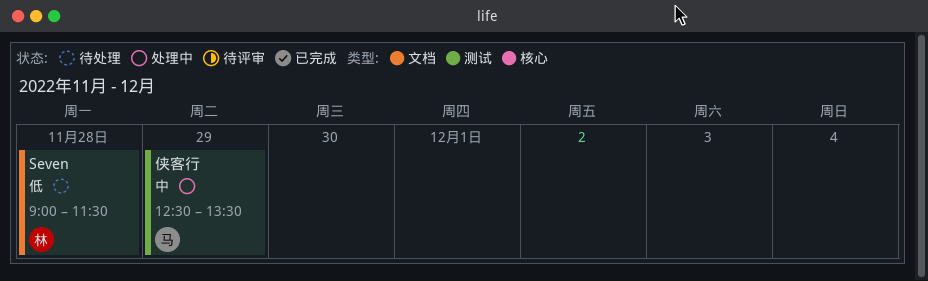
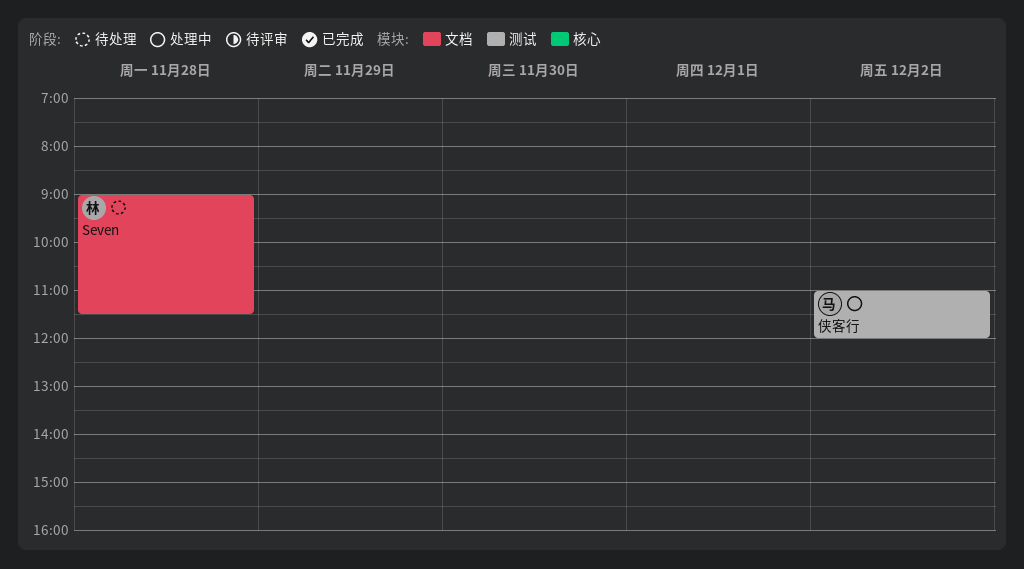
侠客行, day: Nov 29 -> Dec 2
侠客行, begins: 12:30 -> 11:00
侠客行, ends: 13:30 -> 12:00

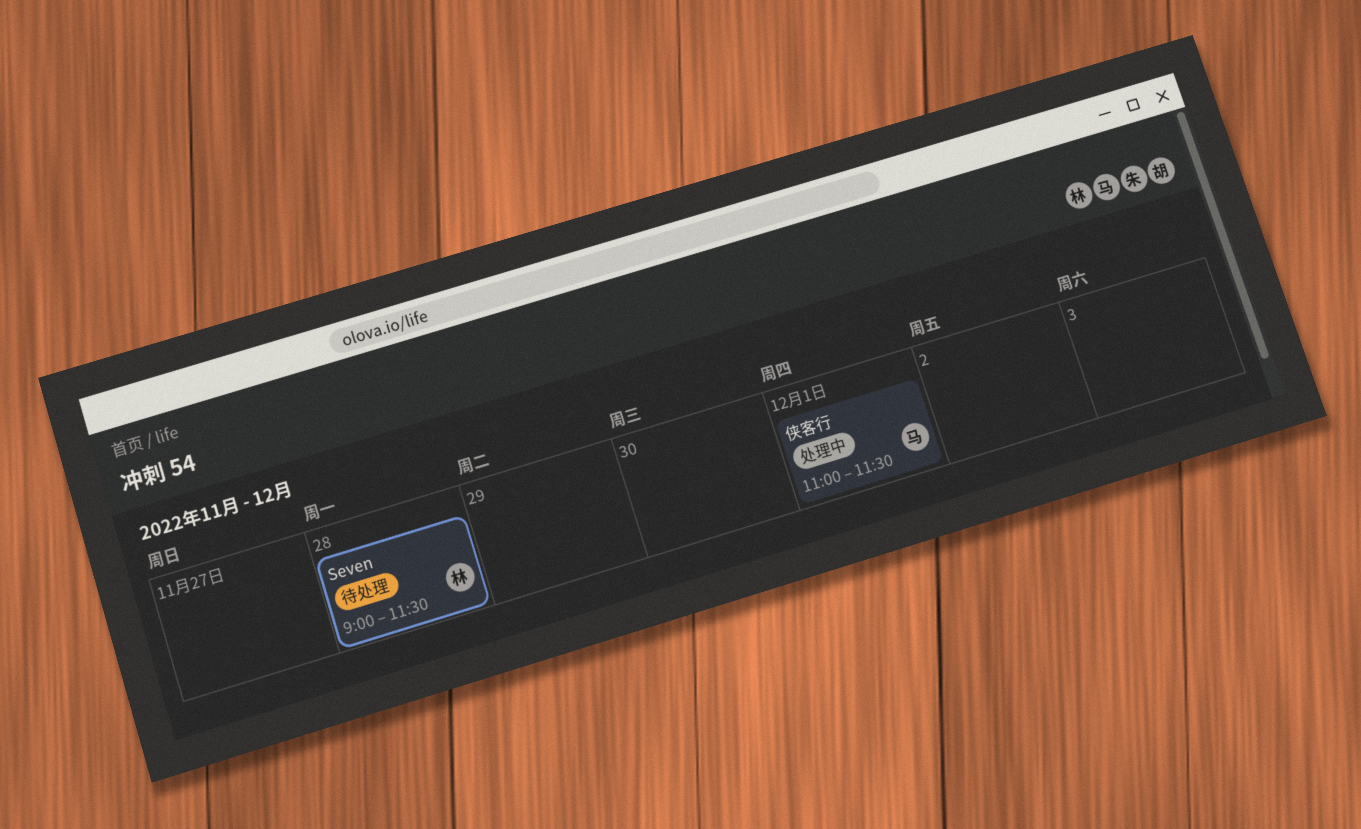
侠客行, day: Dec 2 -> Dec 1
侠客行, ends: 12:00 -> 11:30

